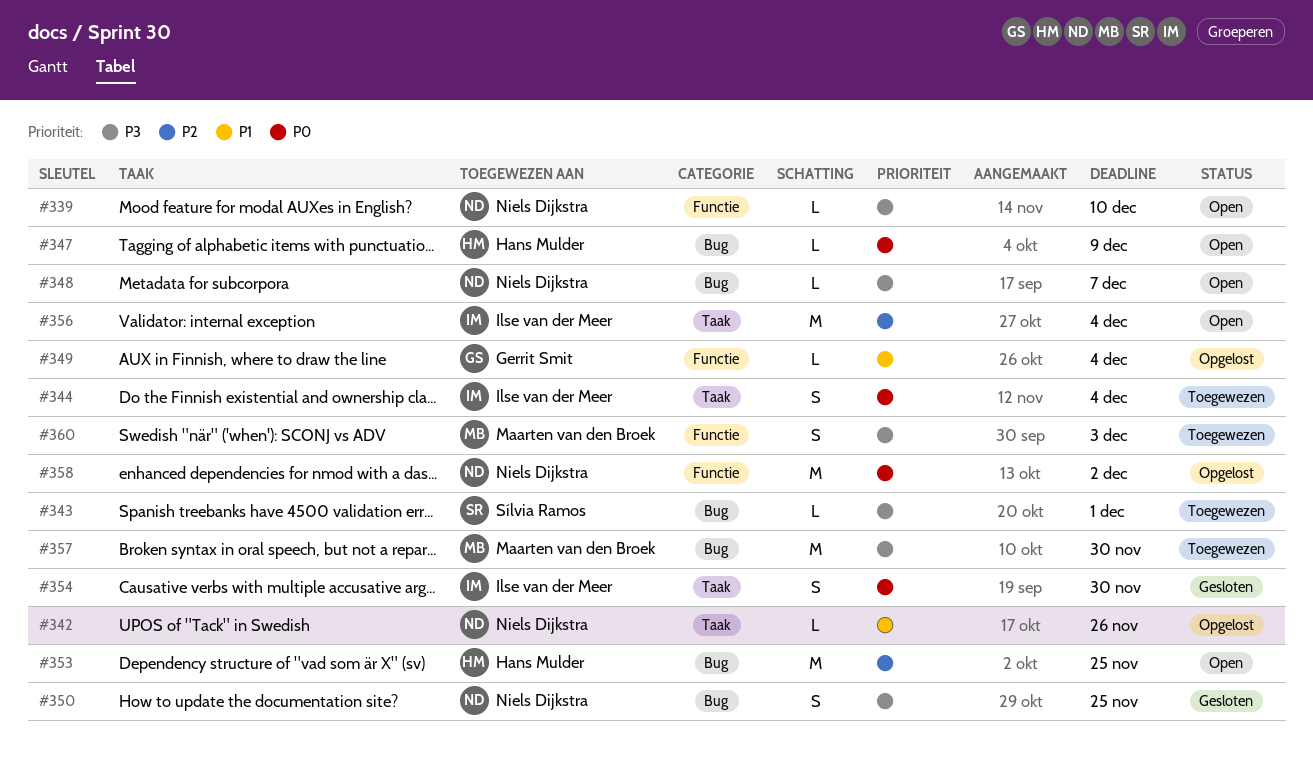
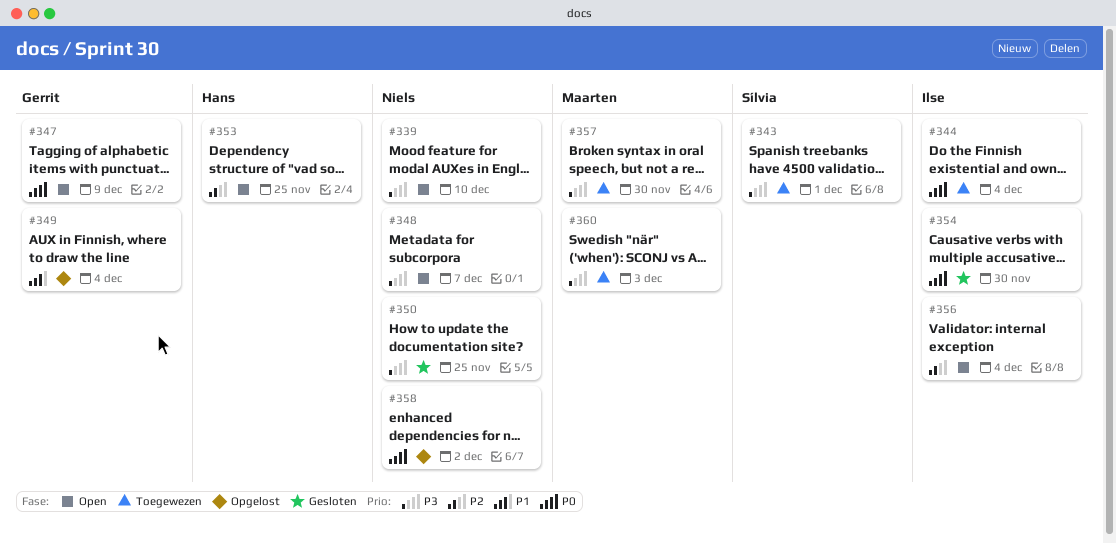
#342: present -> none
#347, owner: Hans Mulder -> Gerrit Smit

